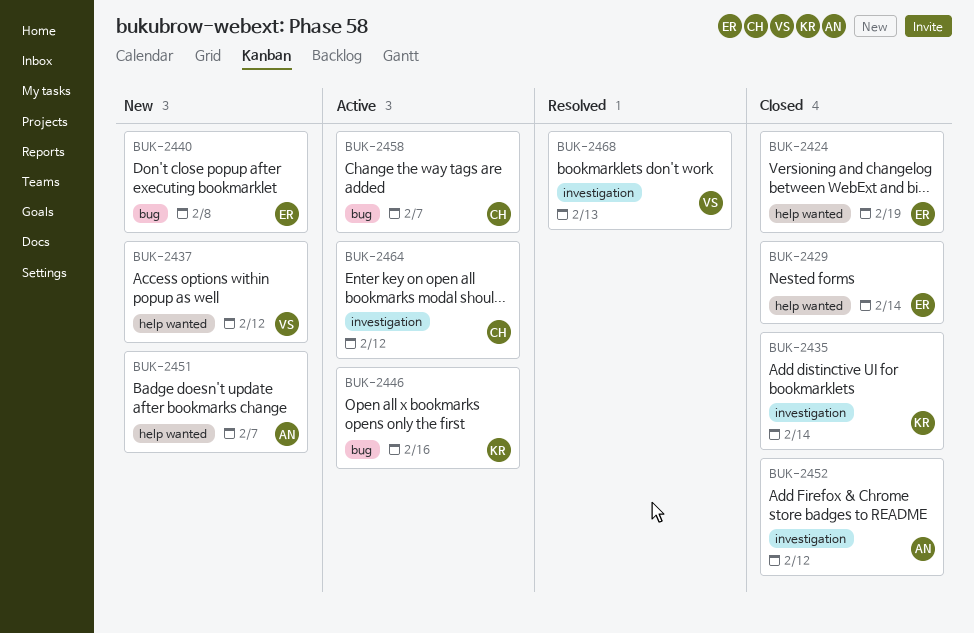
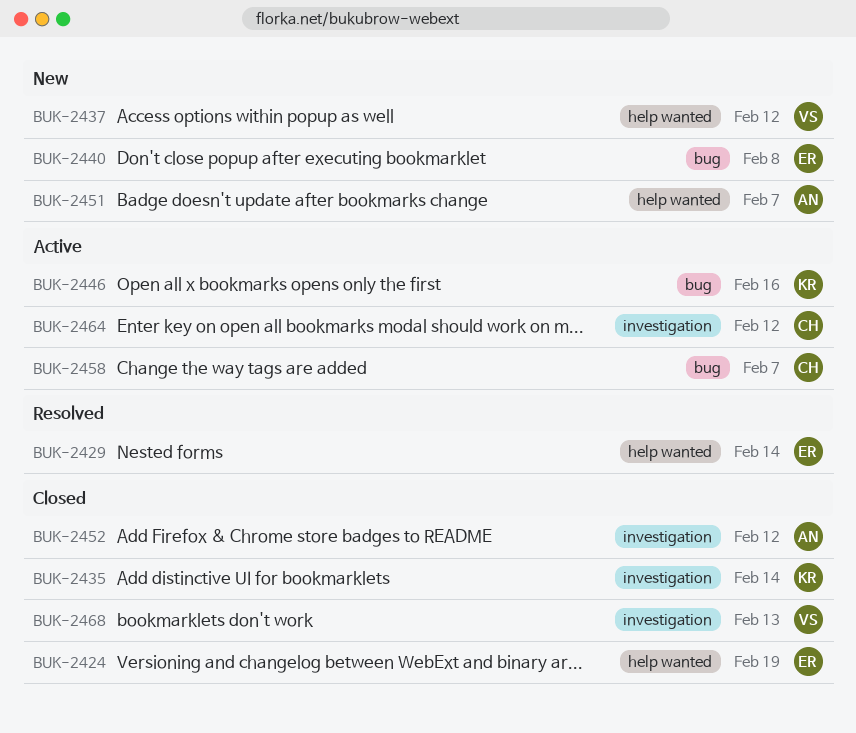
BUK-2429, status: Closed -> Resolved
BUK-2468, status: Resolved -> Closed

